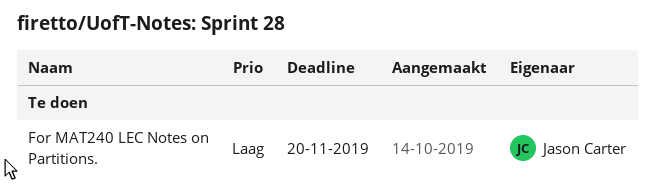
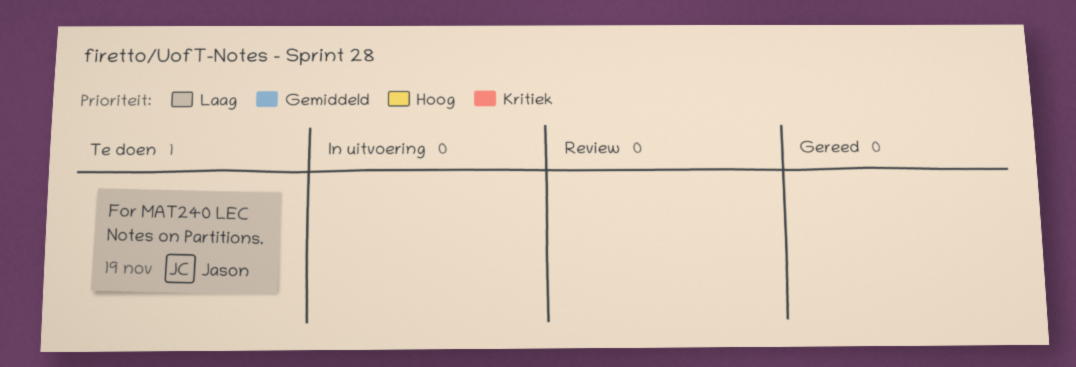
For MAT240 LEC Notes on Partitions., due: Nov 20 -> Nov 19

